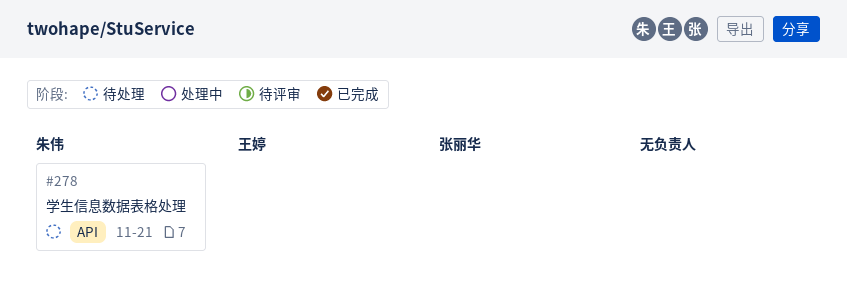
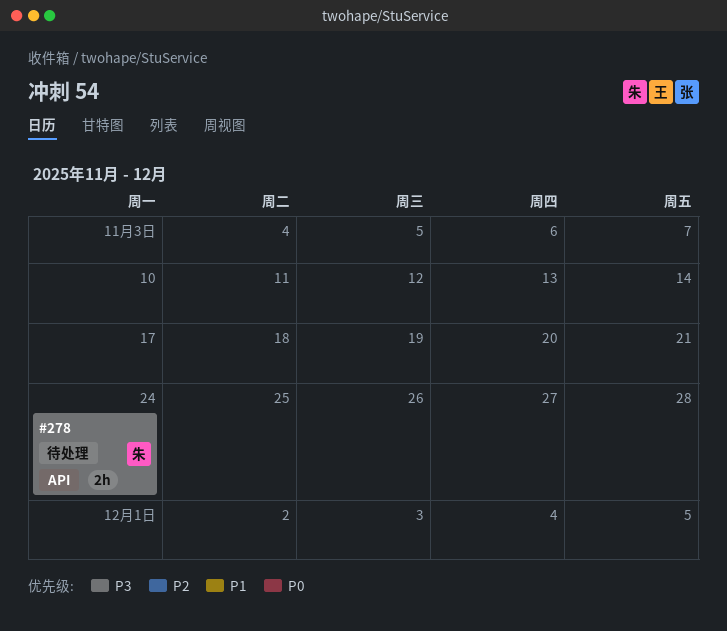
#278, due: Nov 21 -> Nov 24

